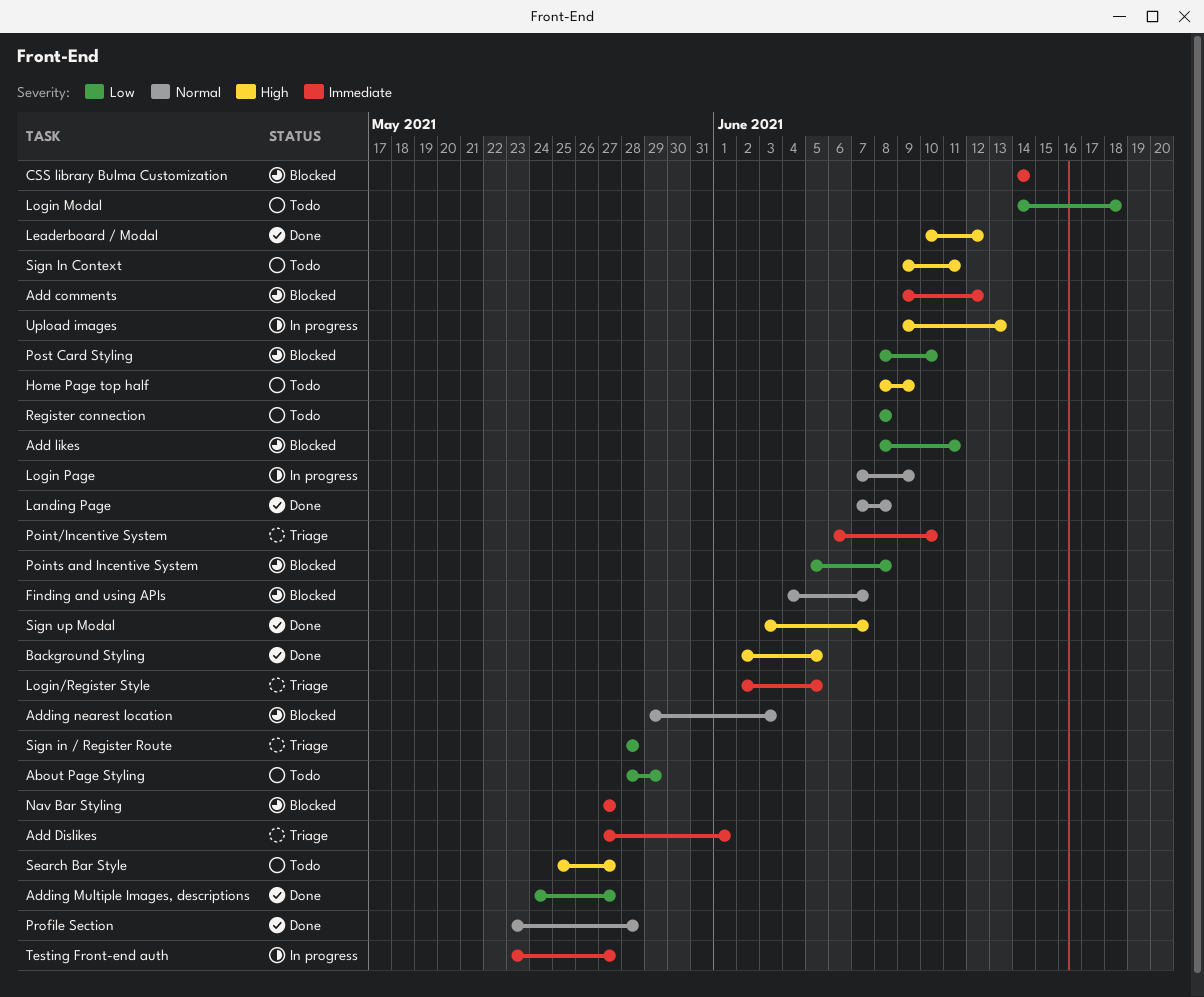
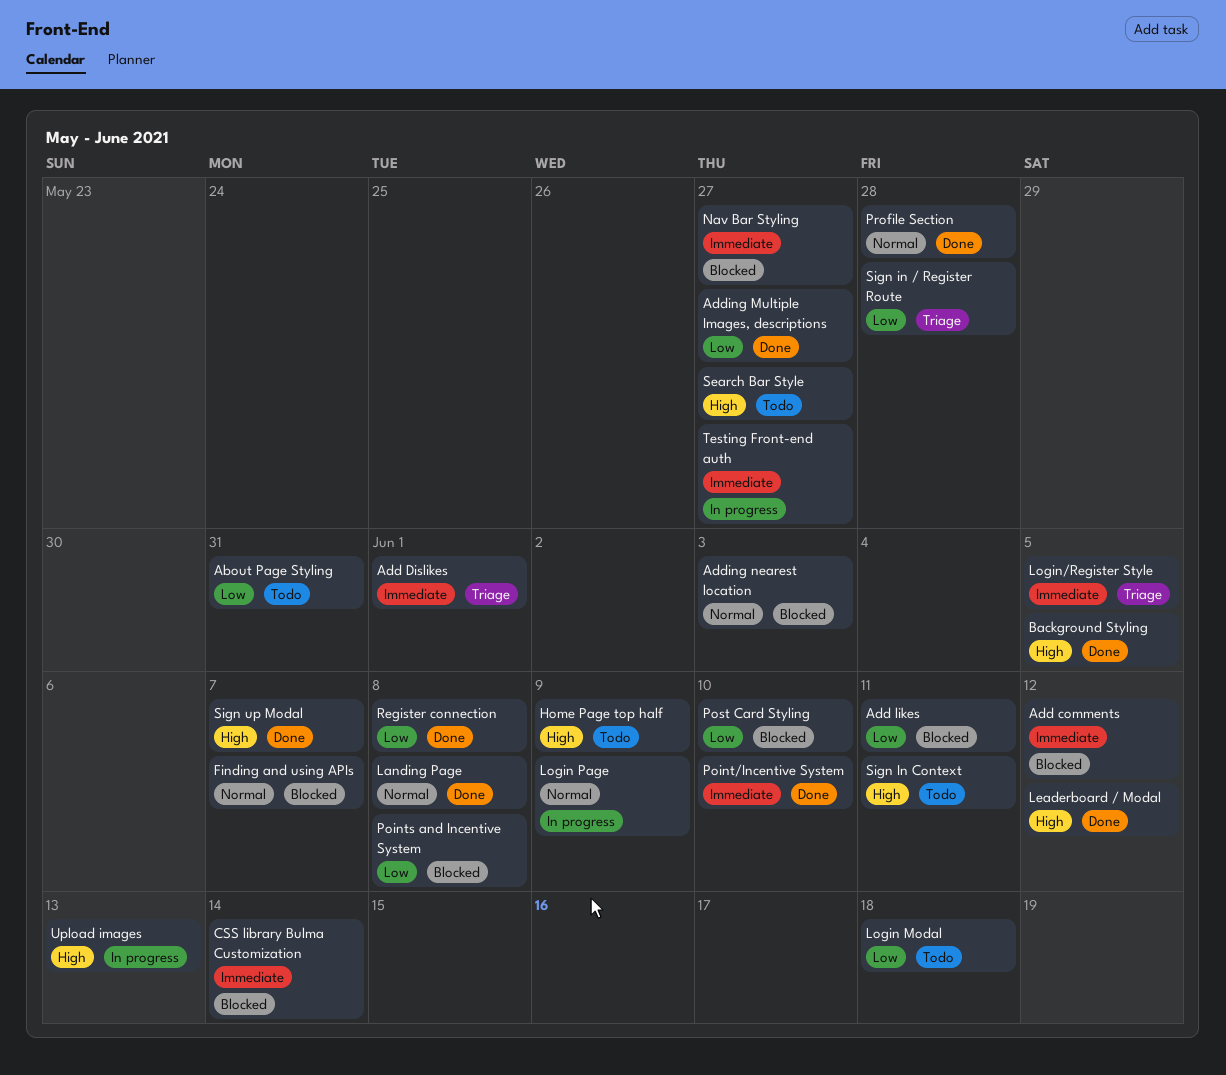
About Page Styling, due: May 29 -> May 31
Point/Incentive System, status: Triage -> Done
Register connection, status: Todo -> Done

